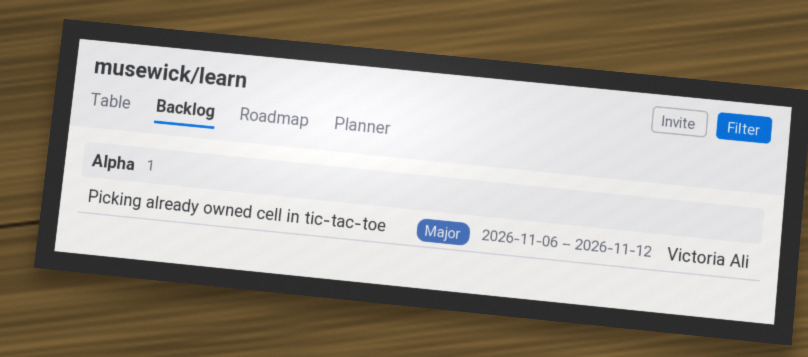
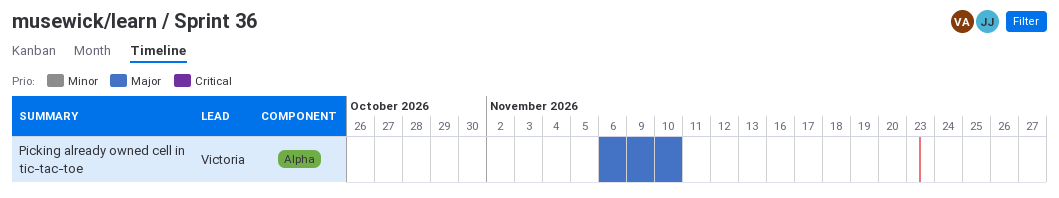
Picking already owned cell in tic-tac-toe, due: Nov 12 -> Nov 10

